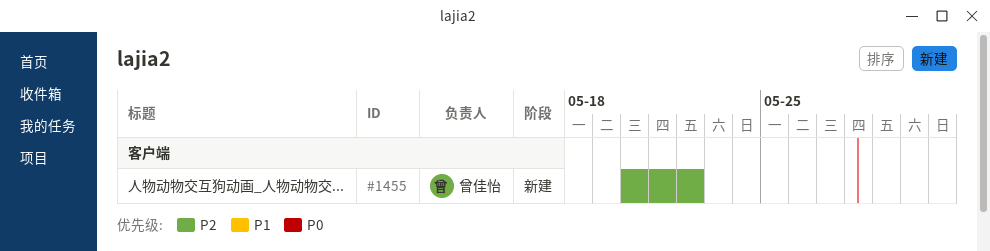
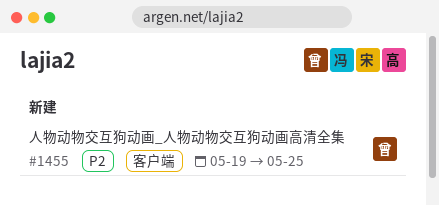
#1455, start: May 20 -> May 19
#1455, due: May 22 -> May 25

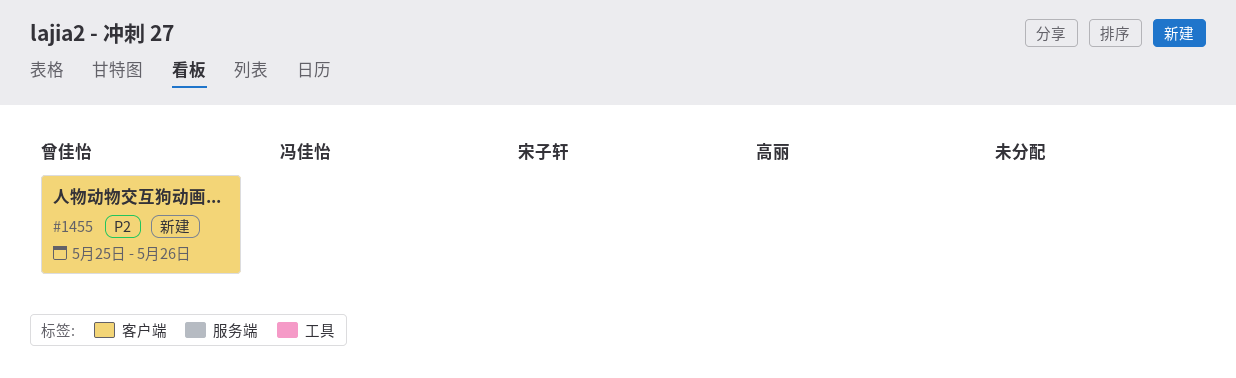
#1455, start: May 19 -> May 25
#1455, due: May 25 -> May 26

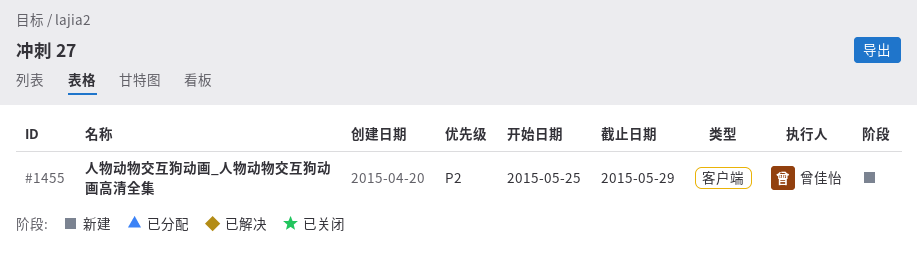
#1455, due: May 26 -> May 29

